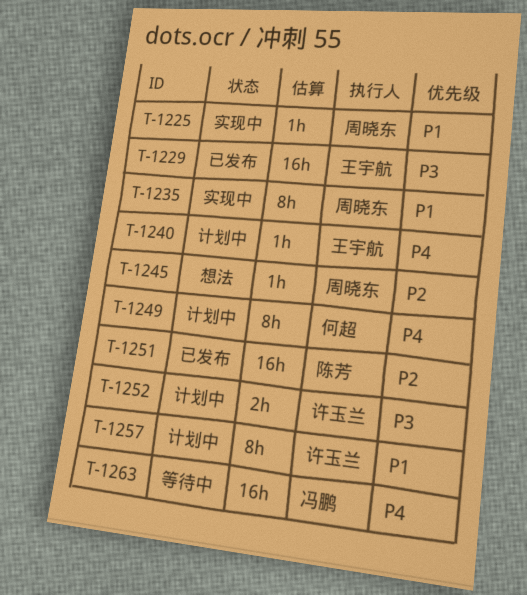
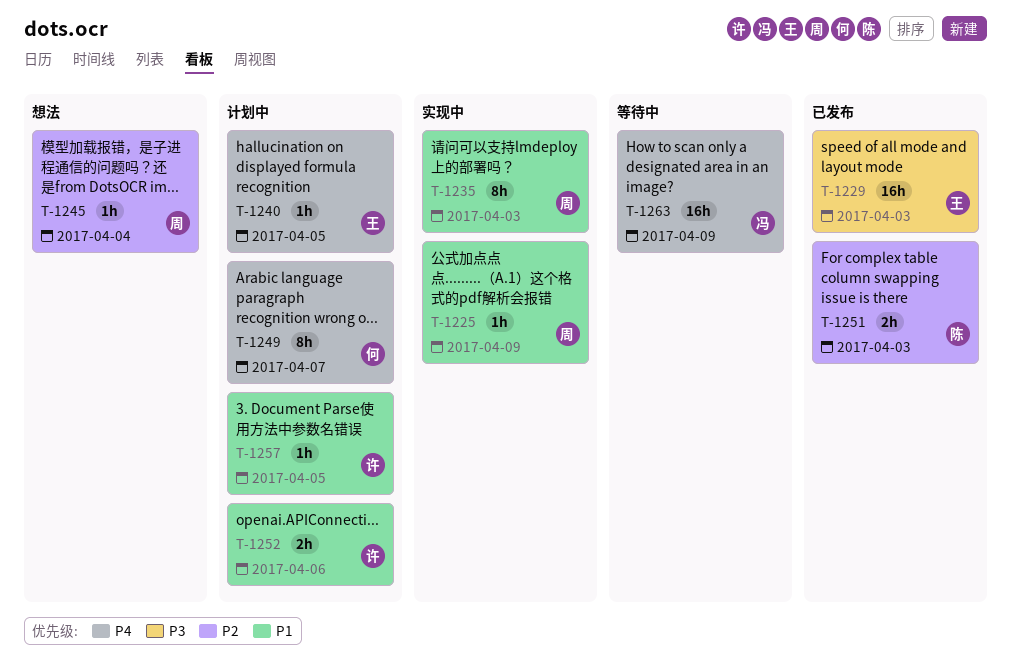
T-1251, estimate: 16h -> 2h
T-1252, priority: P3 -> P1
T-1257, estimate: 8h -> 1h

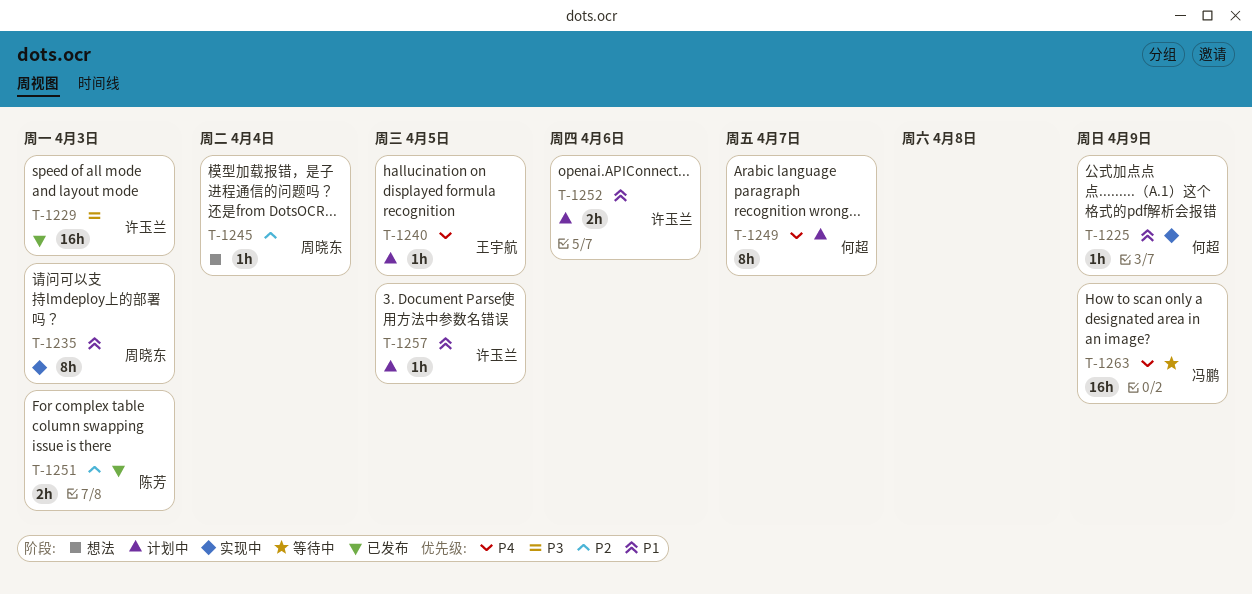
T-1225, owner: 周晓东 -> 何超
T-1229, owner: 王宇航 -> 许玉兰

